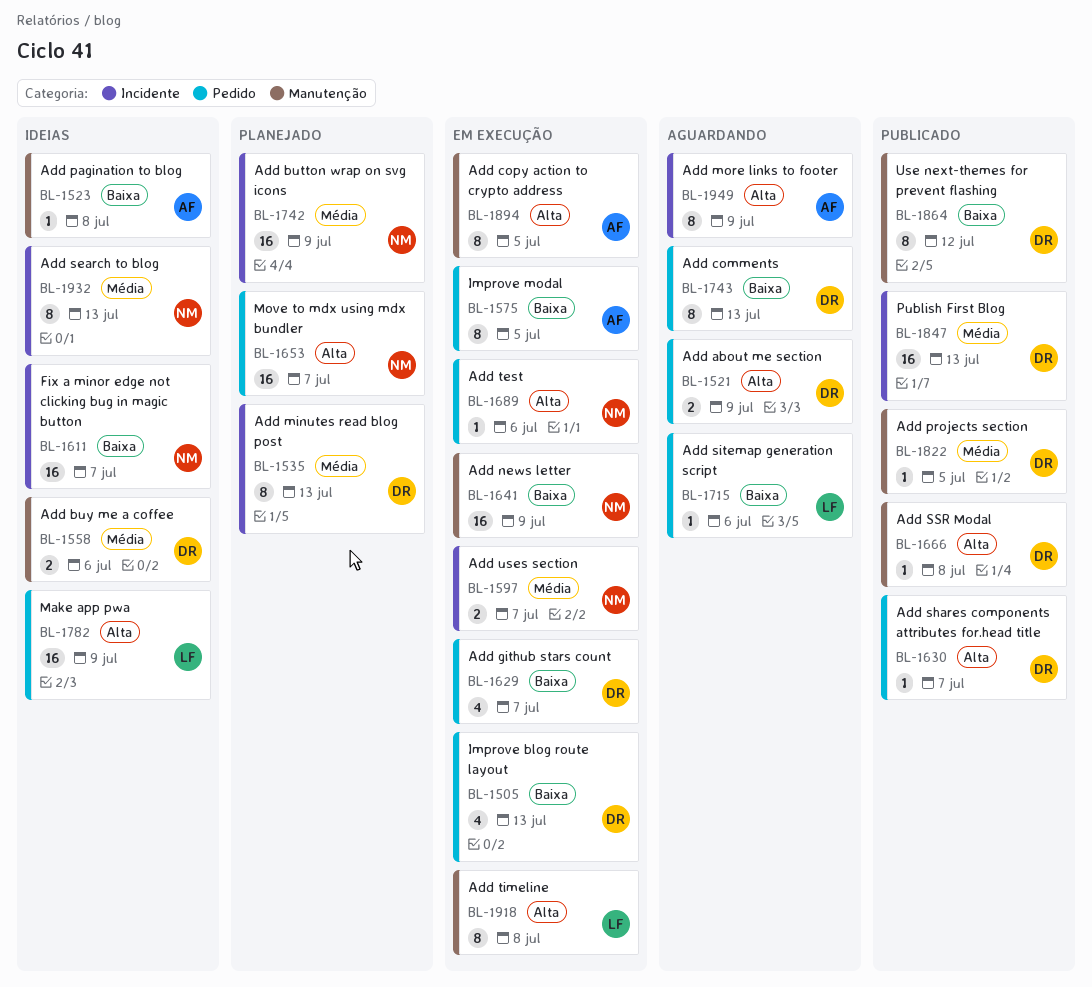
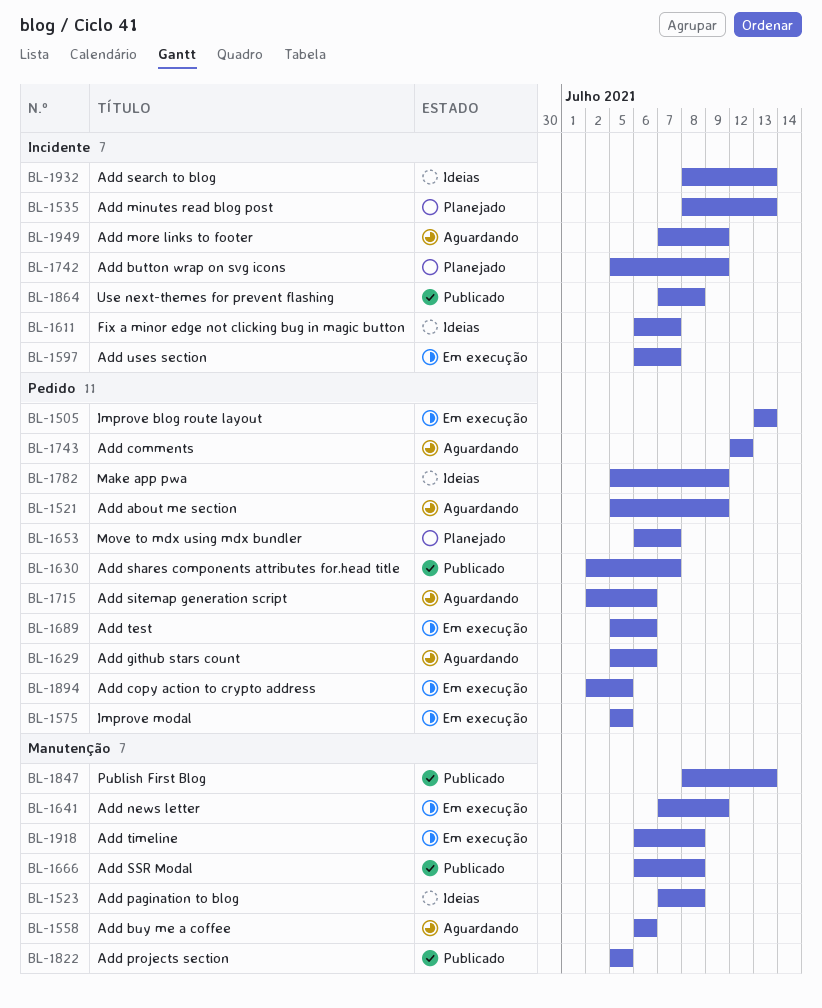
BL-1558, status: Ideias -> Aguardando
BL-1629, status: Em execução -> Aguardando
BL-1629, due: Jul 7 -> Jul 6
BL-1743, due: Jul 13 -> Jul 12
BL-1847, label: Incidente -> Manutenção
BL-1864, label: Manutenção -> Incidente
BL-1864, due: Jul 12 -> Jul 8
BL-1894, label: Manutenção -> Pedido

